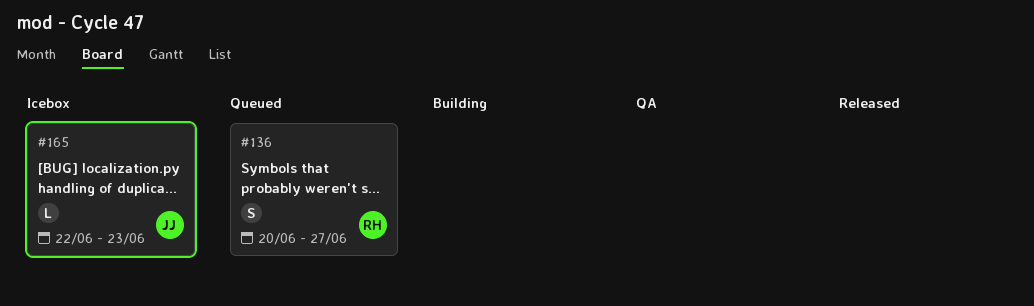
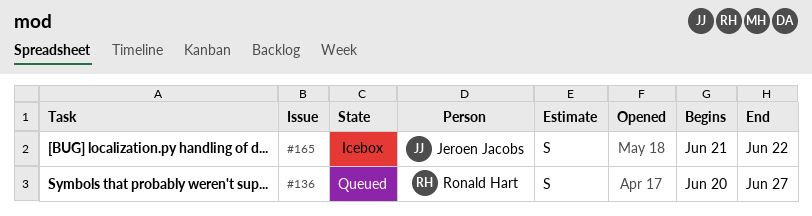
#165, estimate: L -> S
#165, start: Jun 22 -> Jun 21
#165, due: Jun 23 -> Jun 22

